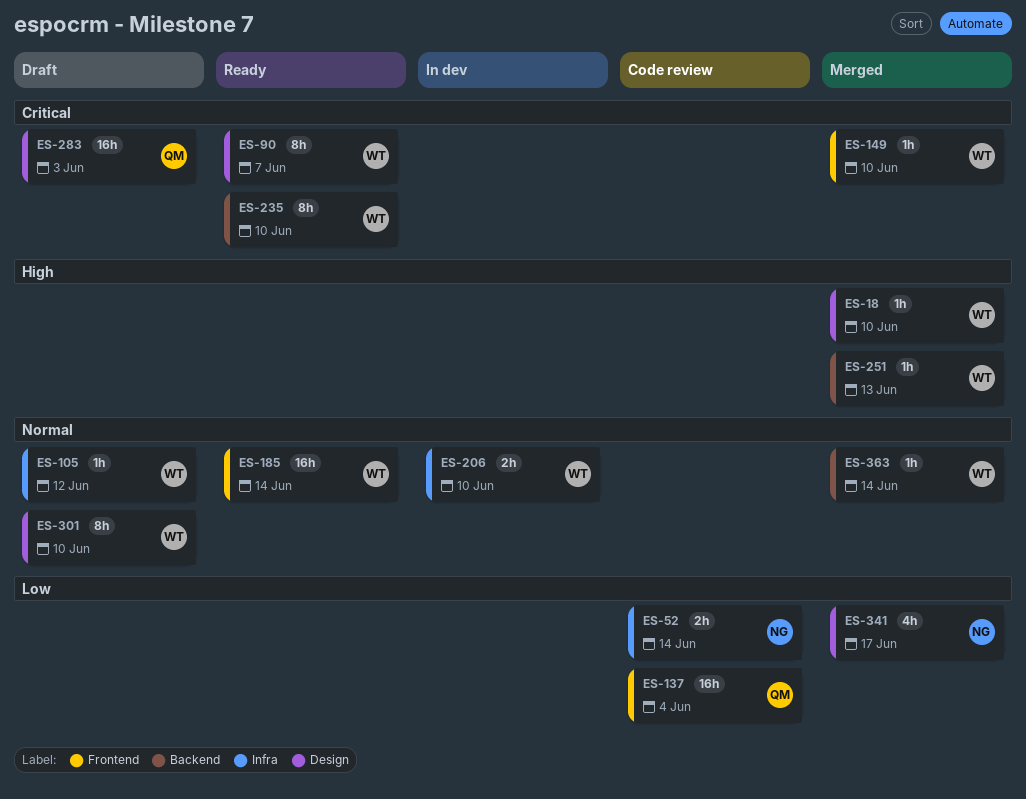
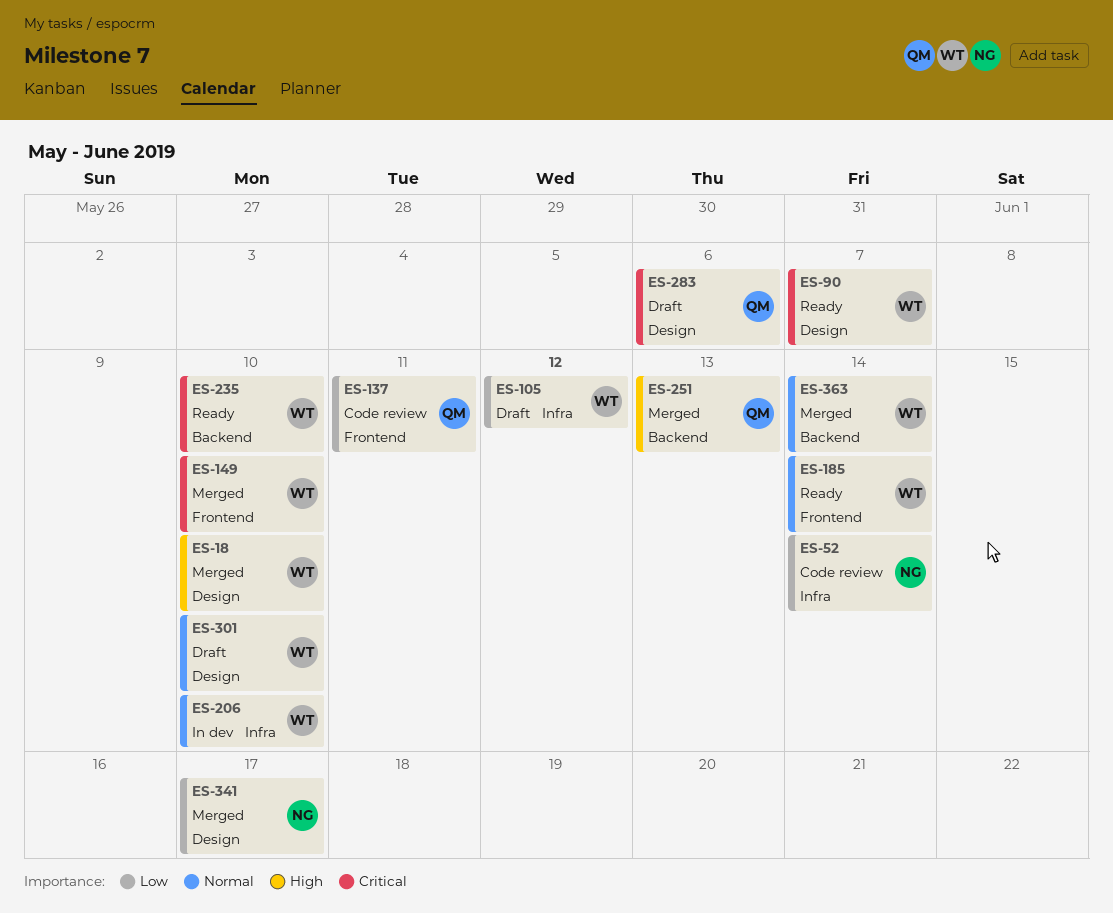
ES-105, priority: Normal -> Low
ES-137, due: Jun 4 -> Jun 11
ES-251, owner: WT -> QM
ES-283, due: Jun 3 -> Jun 6

